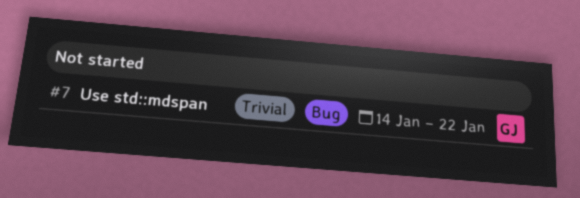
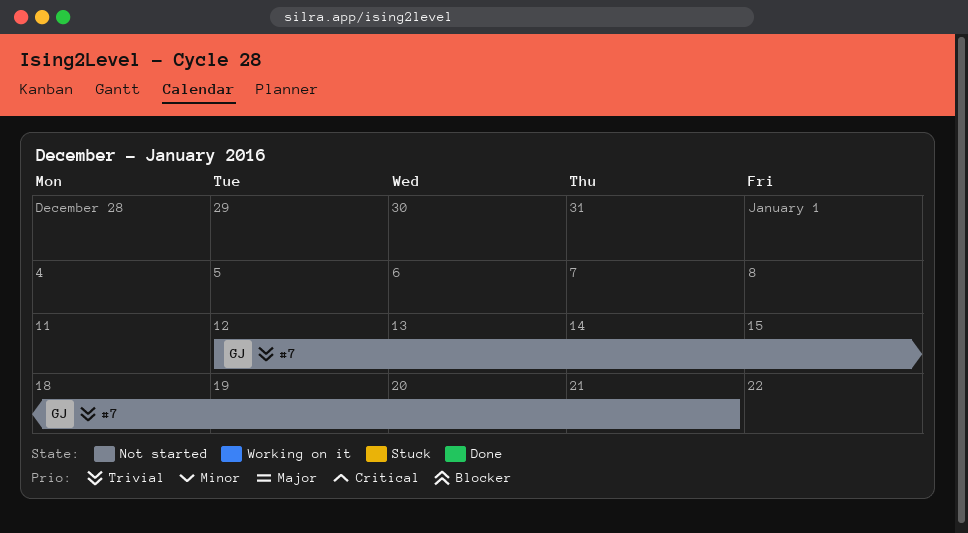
#7, start: Jan 14 -> Jan 12
#7, due: Jan 22 -> Jan 21

